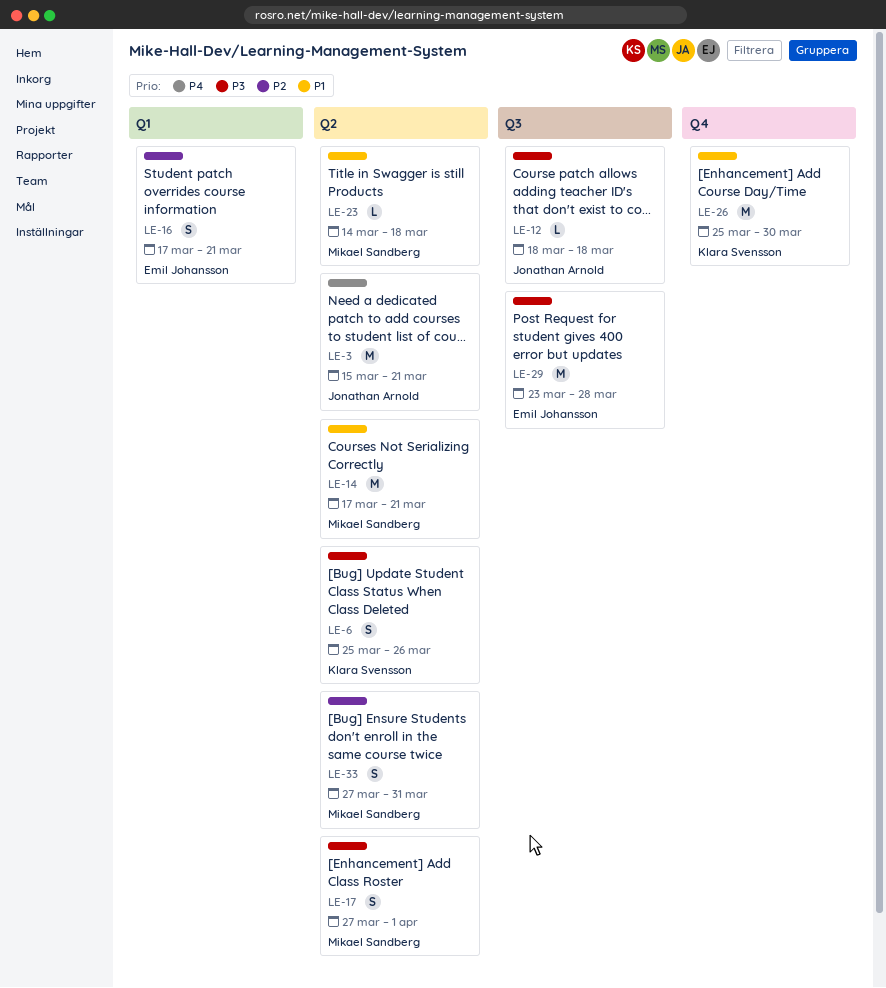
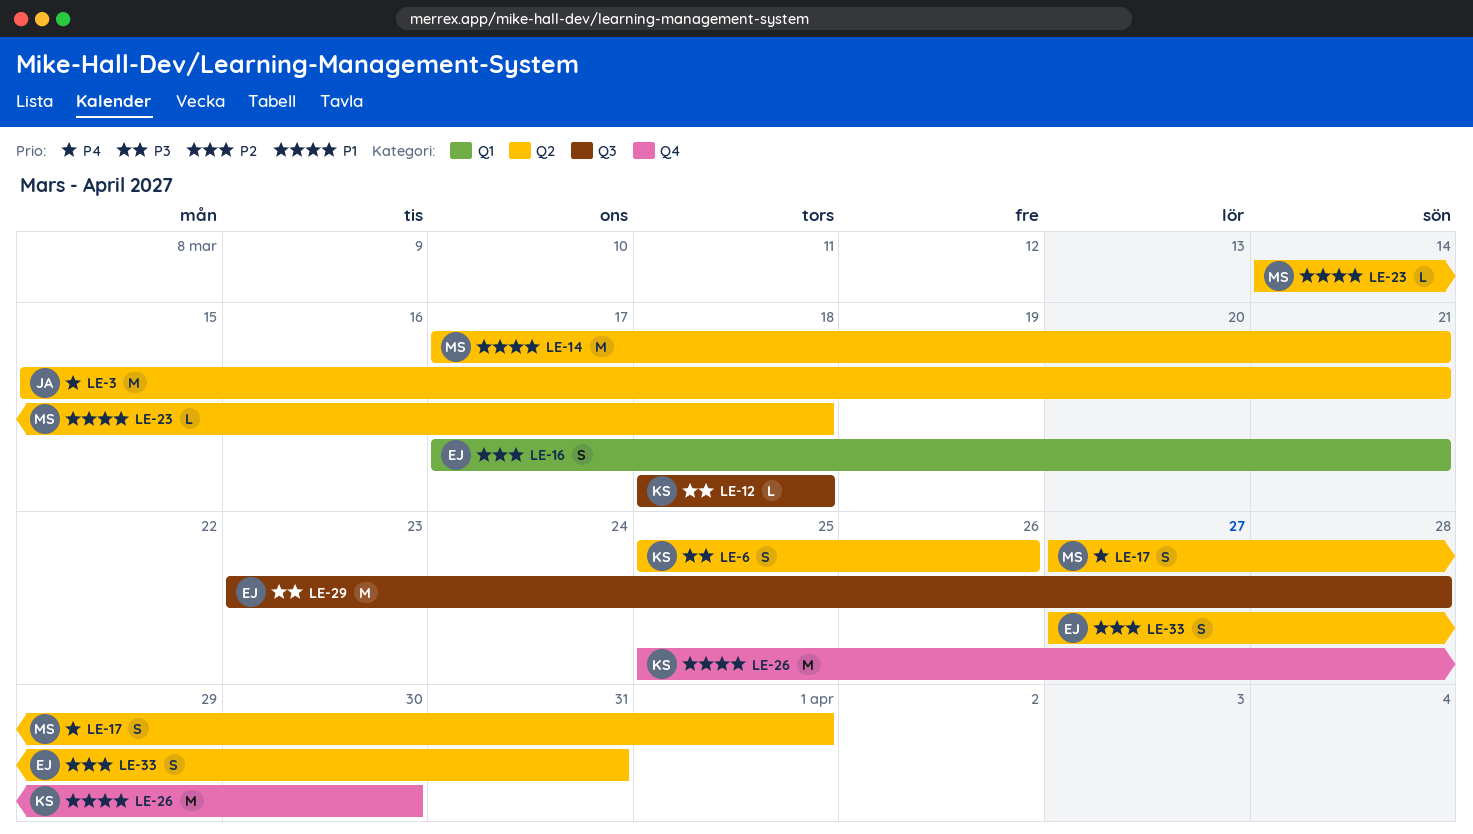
LE-12, owner: Jonathan Arnold -> Klara Svensson
LE-17, priority: P3 -> P4
LE-33, owner: Mikael Sandberg -> Emil Johansson

